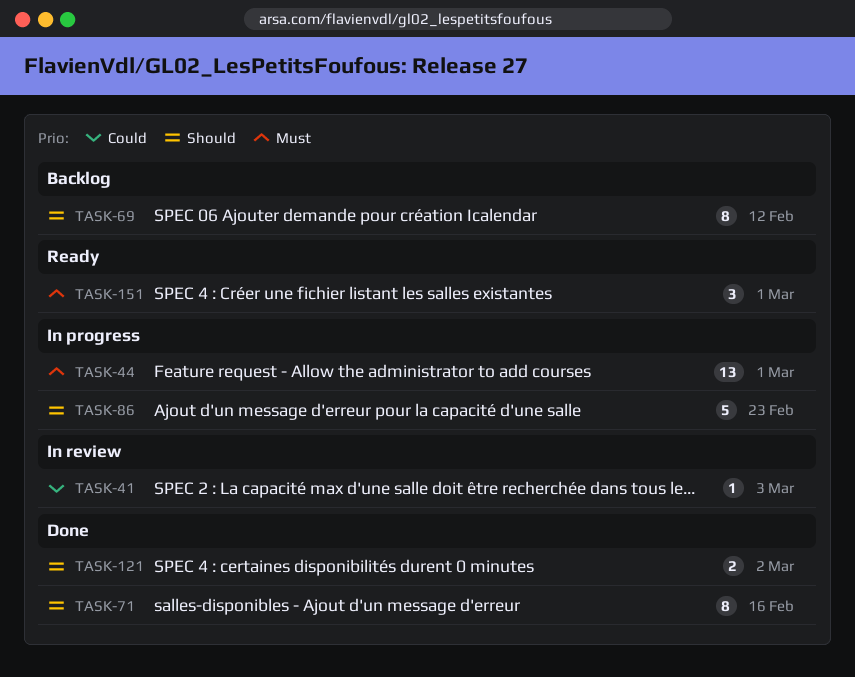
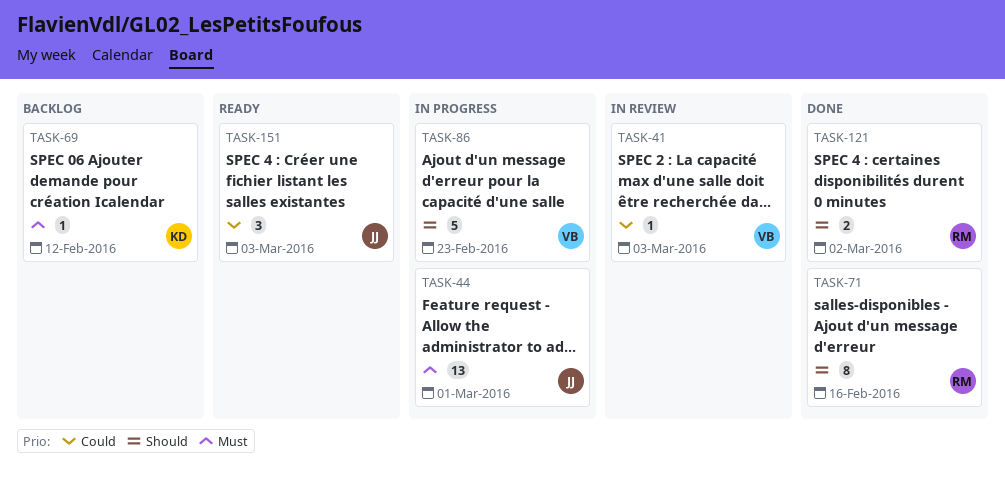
TASK-69, priority: Should -> Must
TASK-69, estimate: 8 -> 1
TASK-151, priority: Must -> Could
TASK-151, due: Mar 1 -> Mar 3

